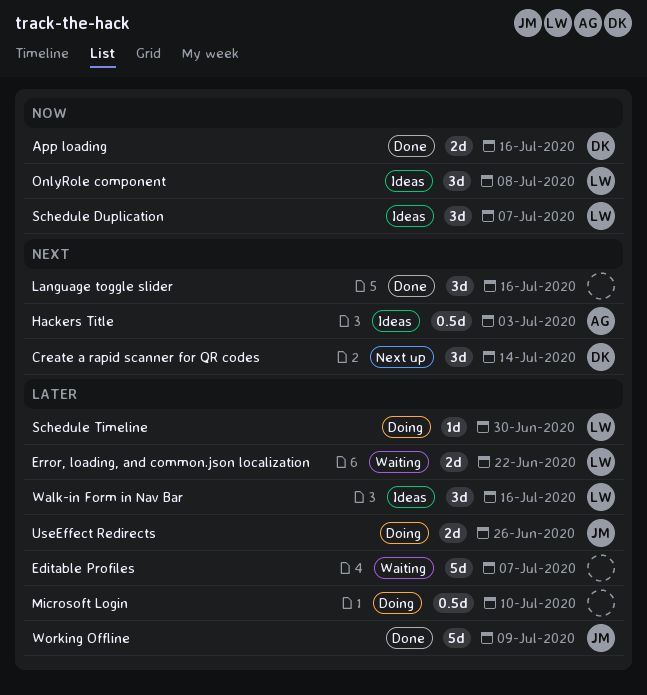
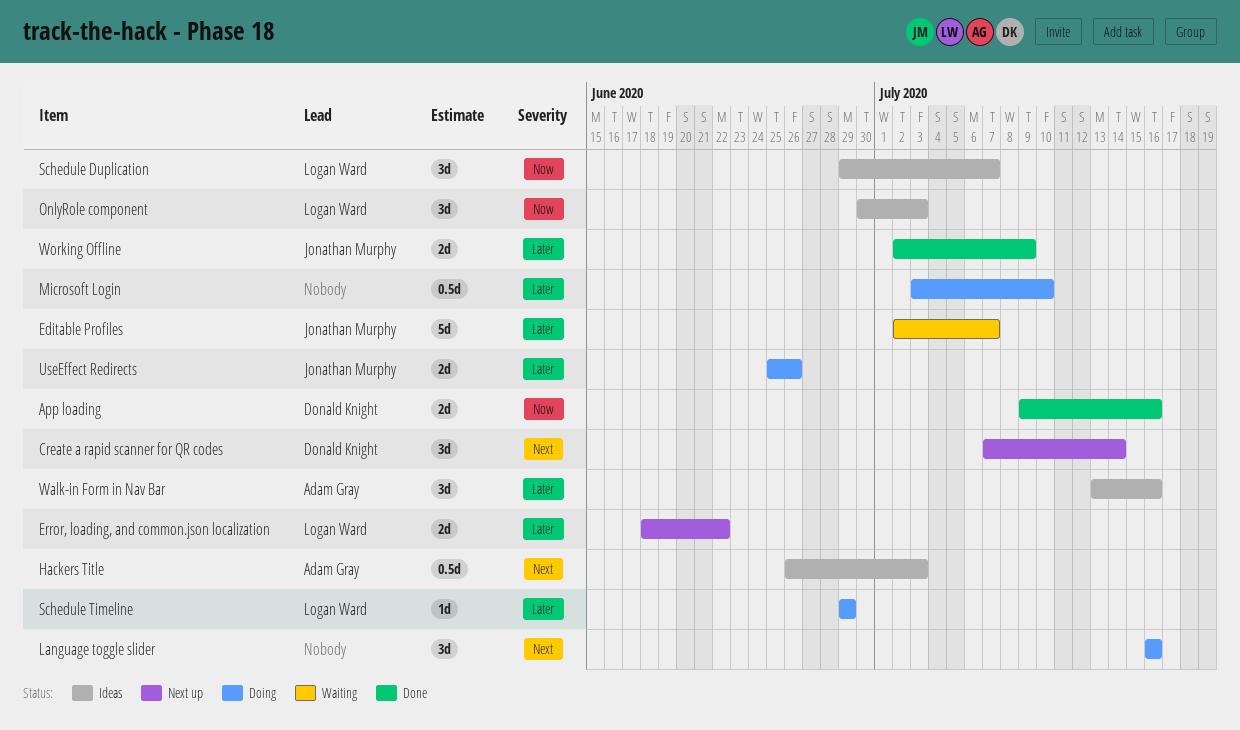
Editable Profiles, owner: none -> Jonathan Murphy
Error, loading, and common.json localization, status: Waiting -> Next up
Language toggle slider, status: Done -> Doing
OnlyRole component, due: Jul 8 -> Jul 3
Schedule Timeline, due: Jun 30 -> Jun 29
Walk-in Form in Nav Bar, owner: Logan Ward -> Adam Gray
Working Offline, estimate: 5d -> 2d

